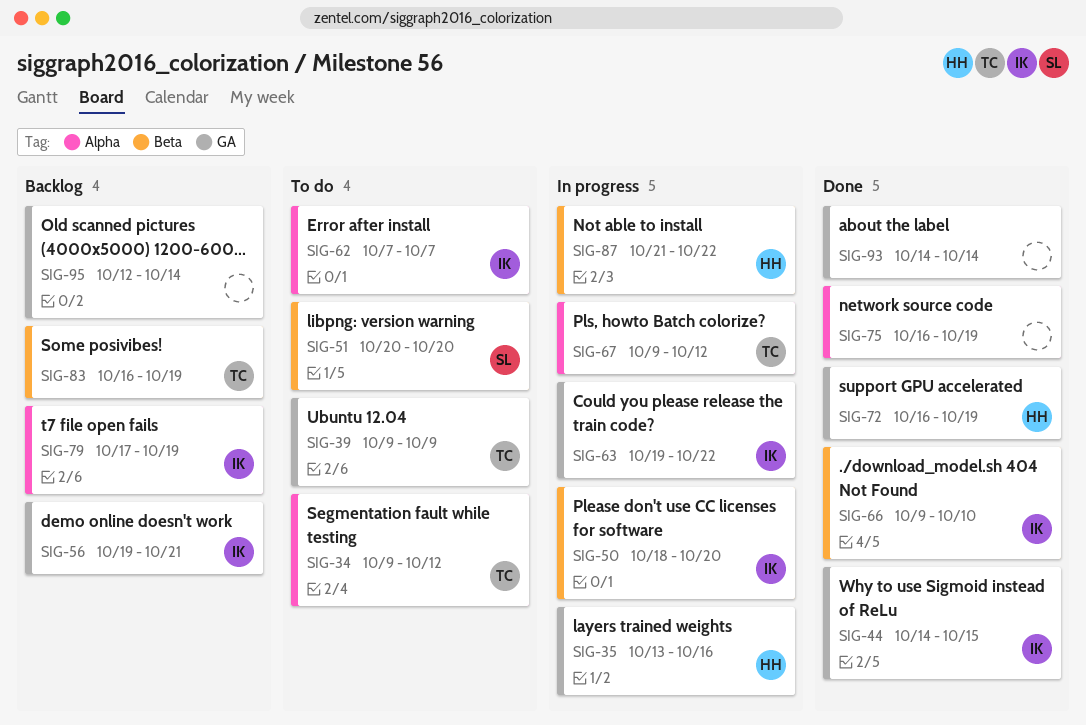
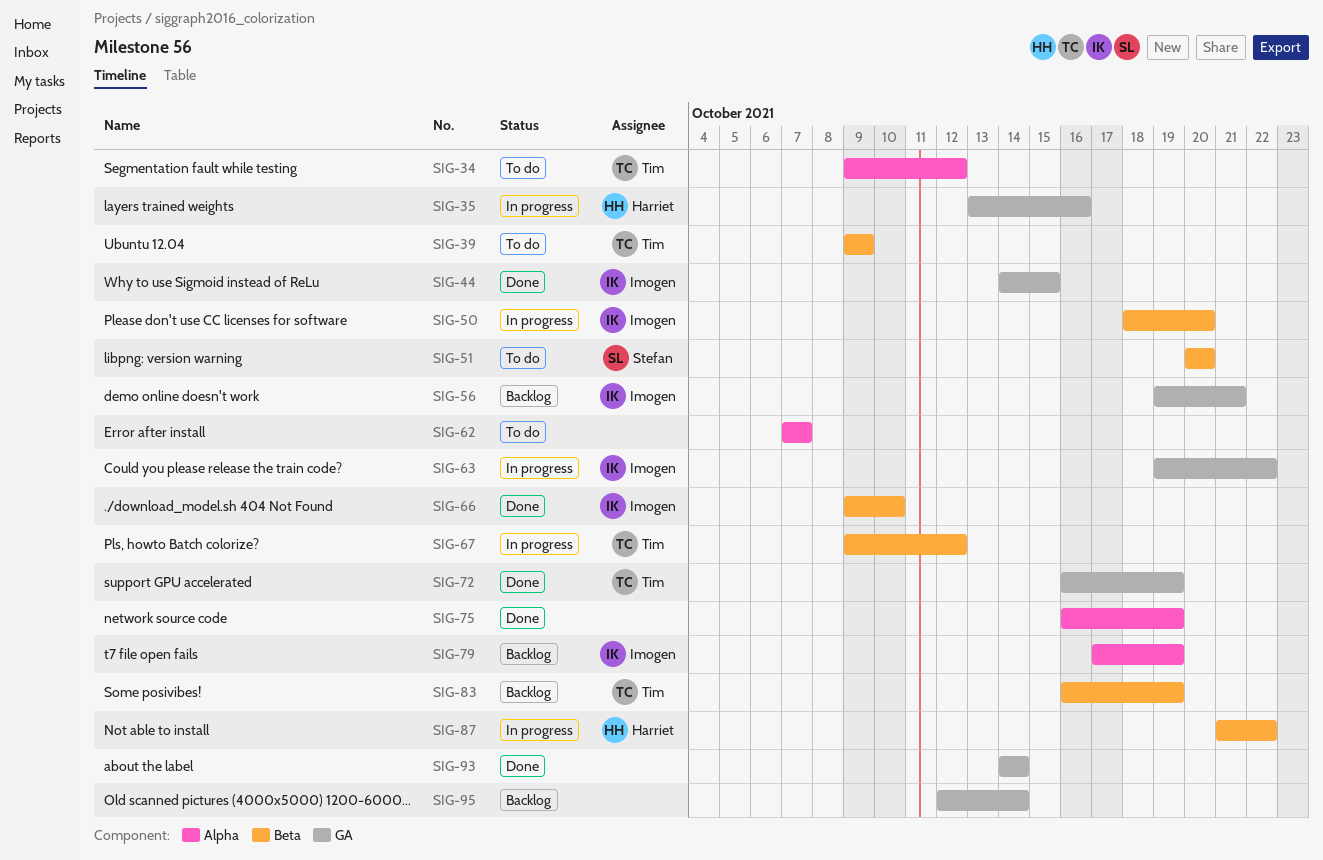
SIG-39, label: GA -> Beta
SIG-62, owner: Imogen -> none
SIG-67, label: Alpha -> Beta
SIG-72, owner: Harriet -> Tim

